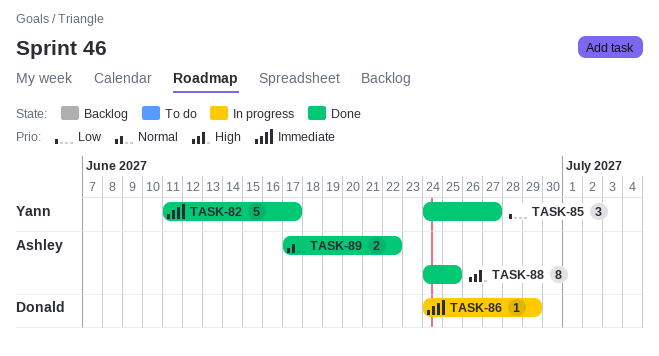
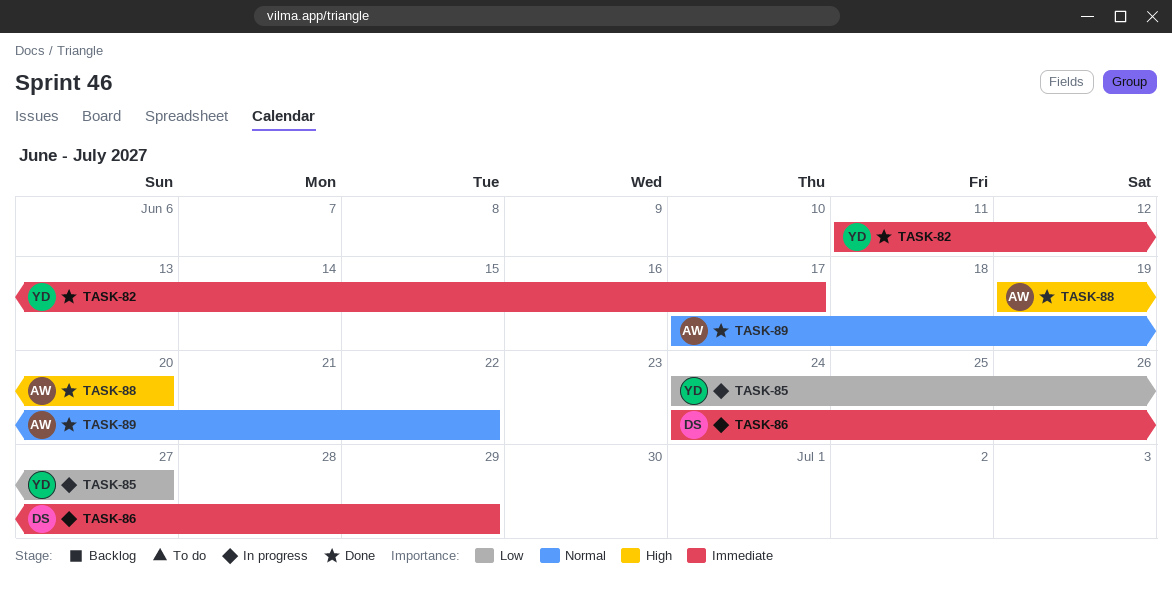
TASK-85, status: Done -> In progress
TASK-88, start: Jun 24 -> Jun 19
TASK-88, due: Jun 25 -> Jun 20

